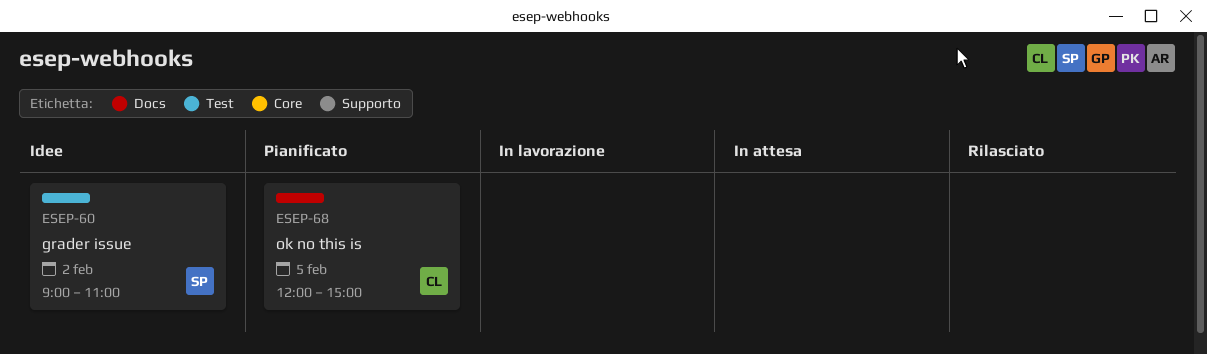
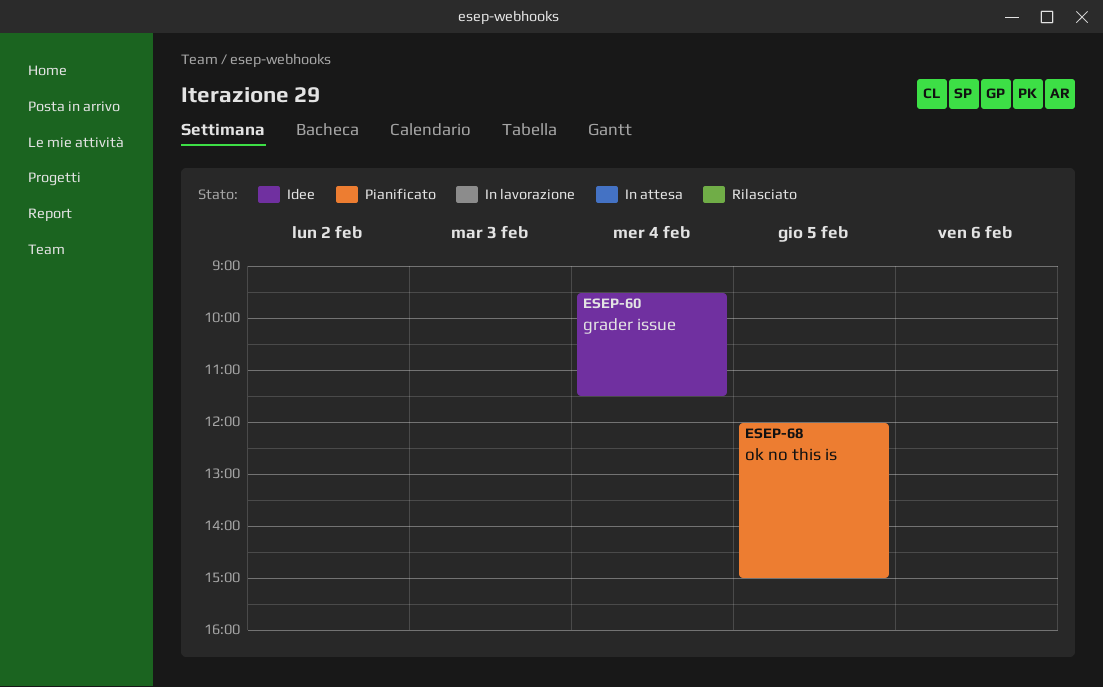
ESEP-60, day: Feb 2 -> Feb 4
ESEP-60, begins: 09:00 -> 09:30
ESEP-60, ends: 11:00 -> 11:30

